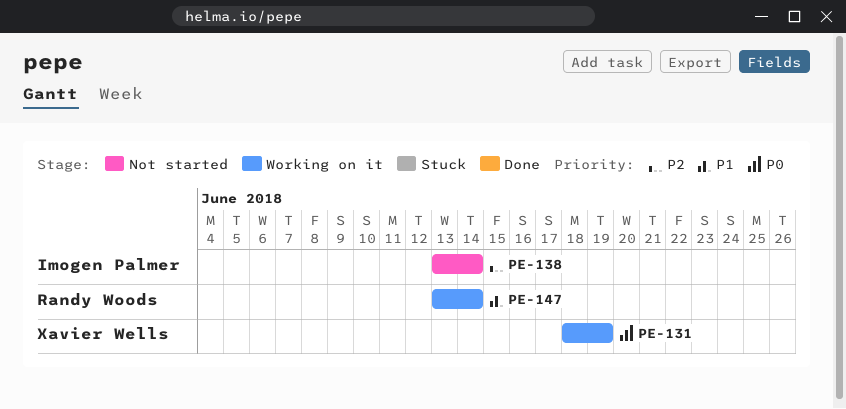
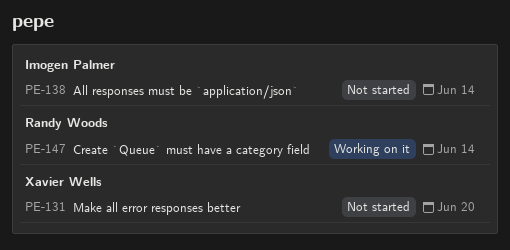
PE-131, status: Working on it -> Not started
PE-131, due: Jun 19 -> Jun 20

